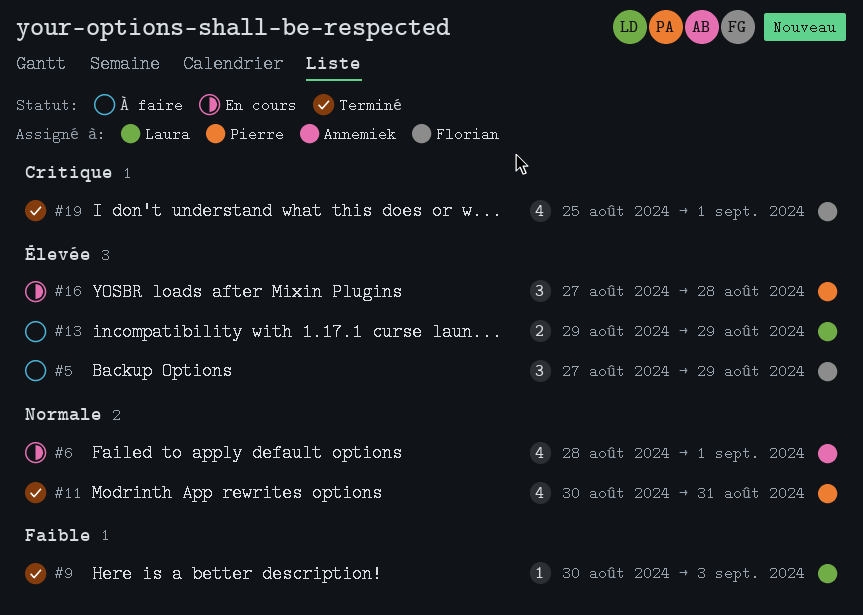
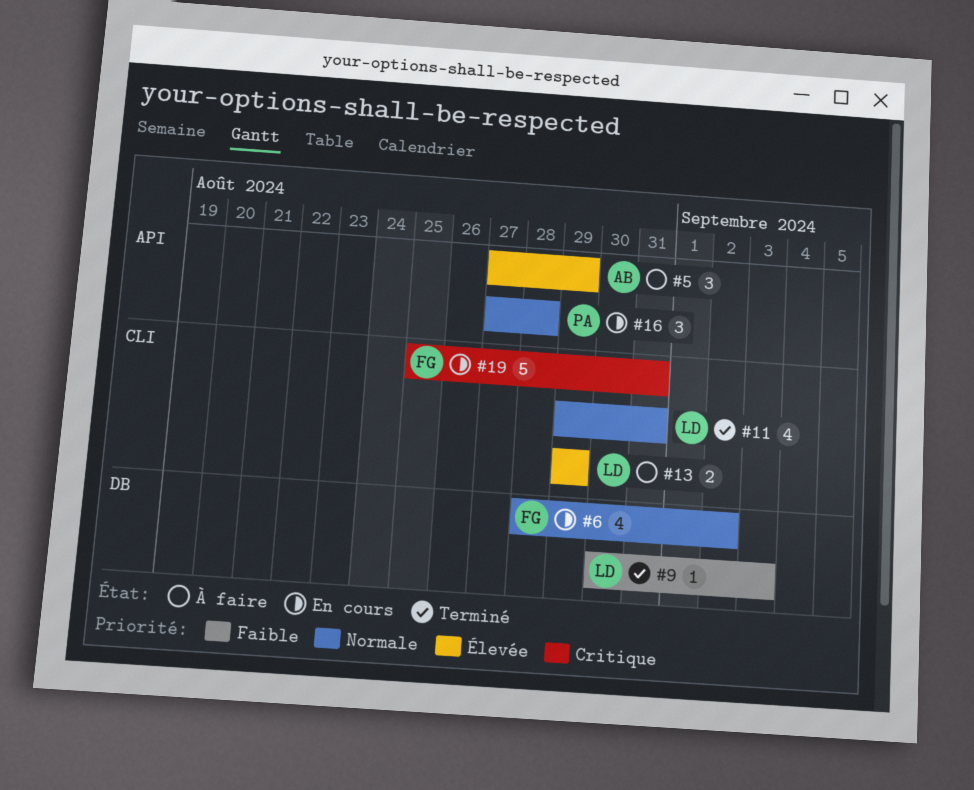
#5, owner: Florian -> Annemiek
#6, owner: Annemiek -> Florian
#6, due: Sep 1 -> Sep 2
#11, owner: Pierre -> Laura
#11, start: Aug 30 -> Aug 29
#16, priority: Élevée -> Normale
#19, status: Terminé -> En cours
#19, estimate: 4 -> 5
#19, due: Sep 1 -> Aug 31

